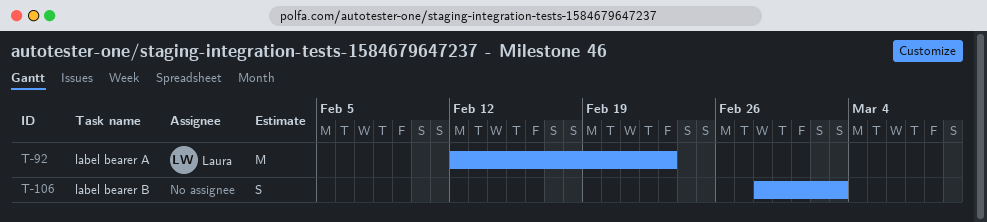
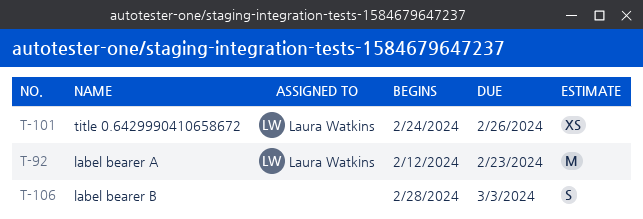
T-101: none -> present

